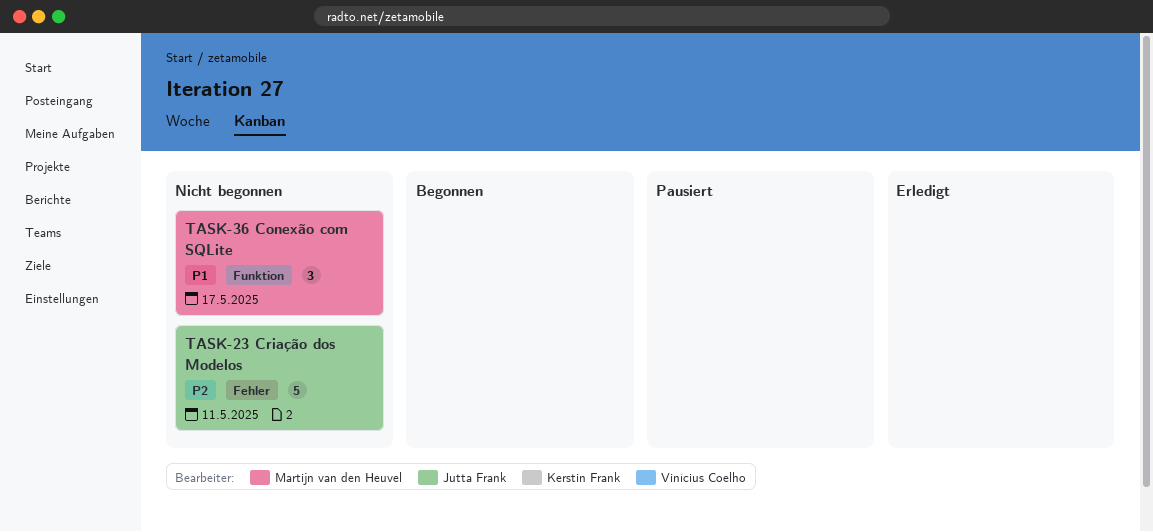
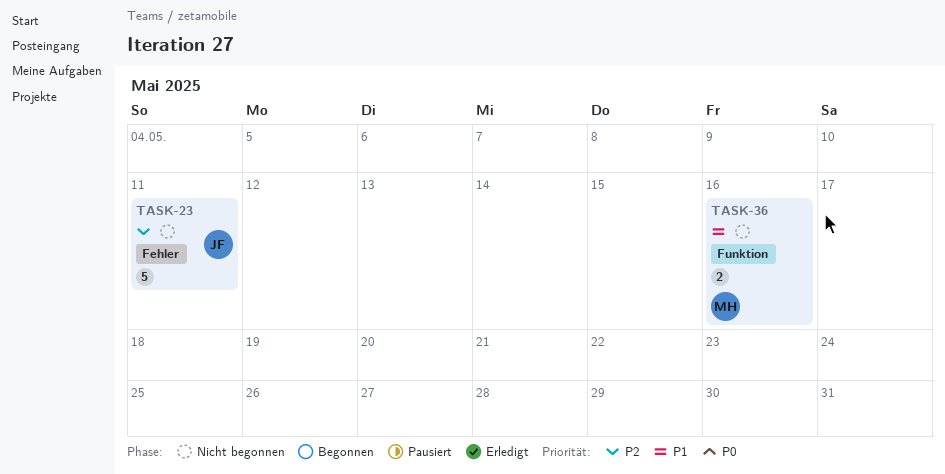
TASK-36, estimate: 3 -> 2
TASK-36, due: May 17 -> May 16

